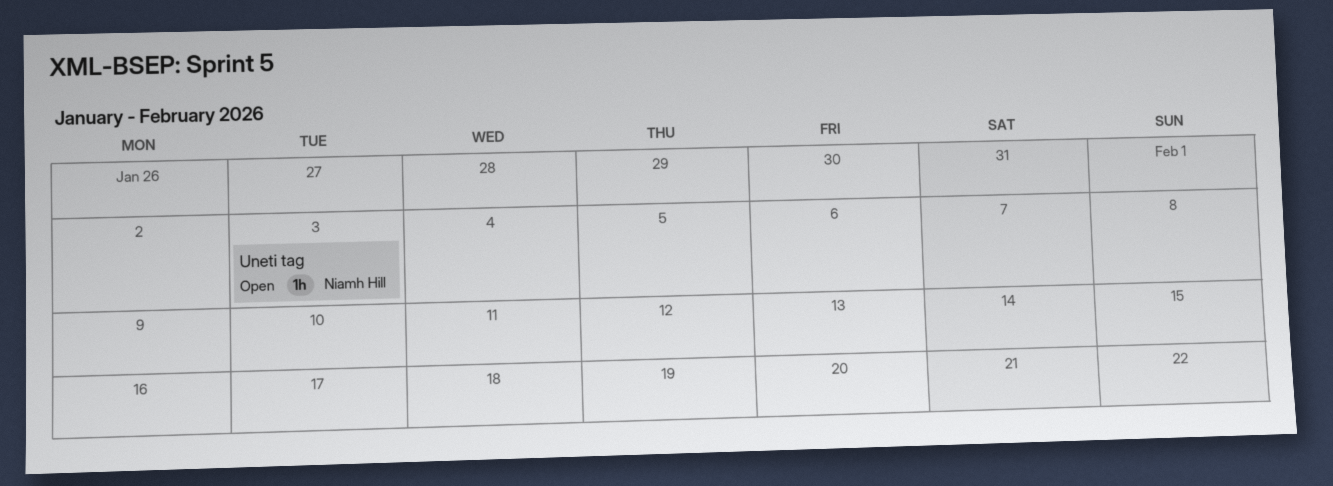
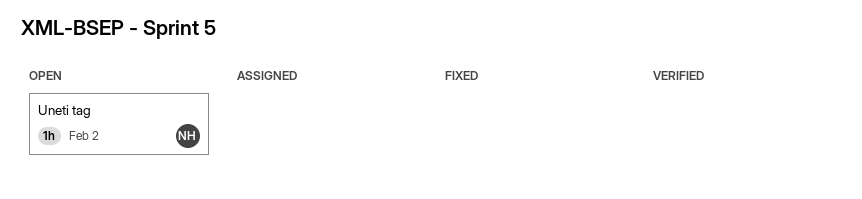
Uneti tag, due: Feb 3 -> Feb 2

